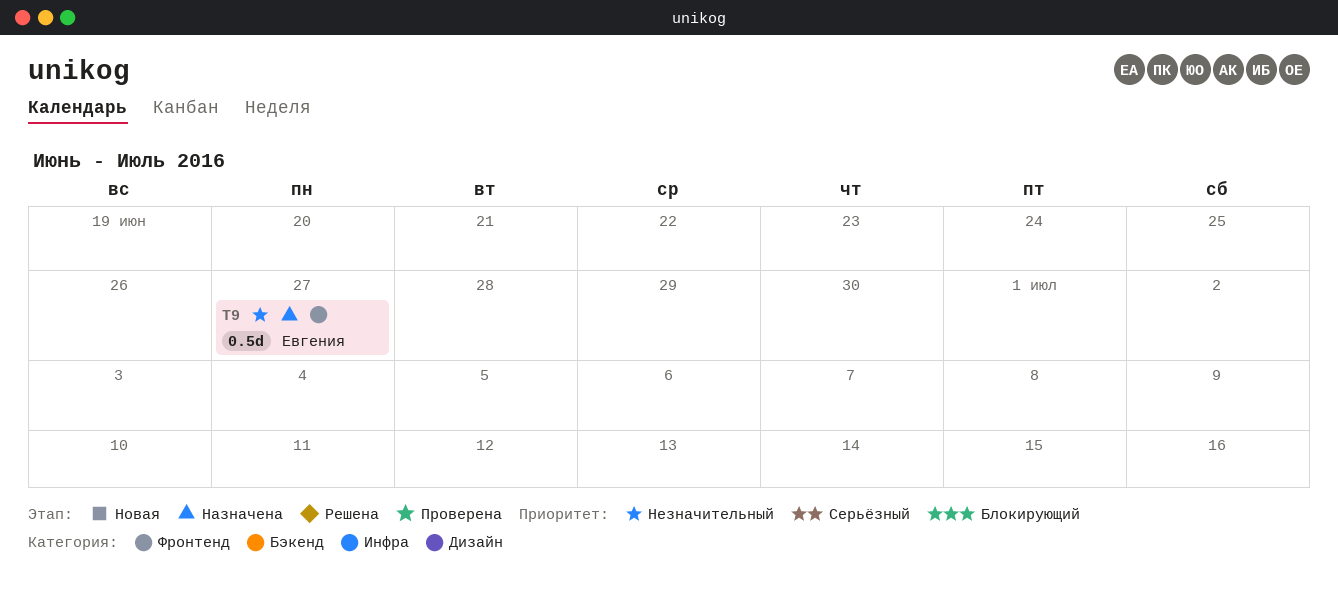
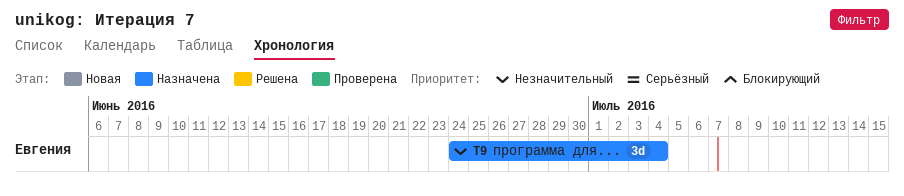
T9, estimate: 0.5d -> 3d
T9, due: Jun 27 -> Jul 4

